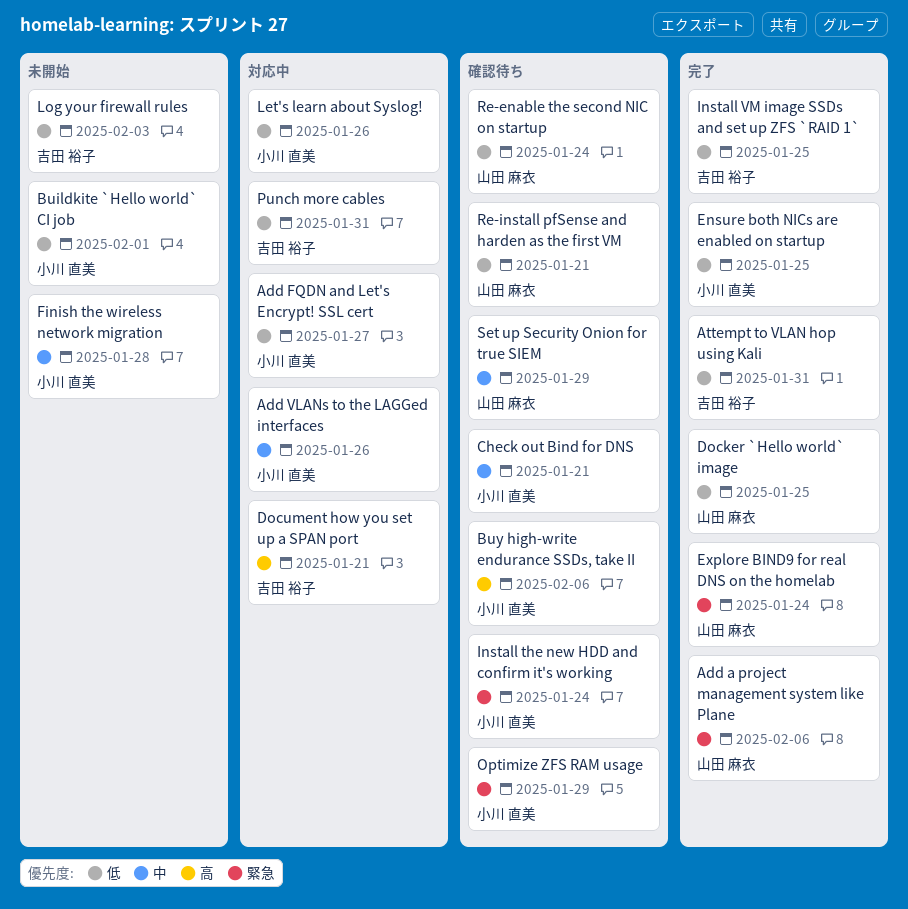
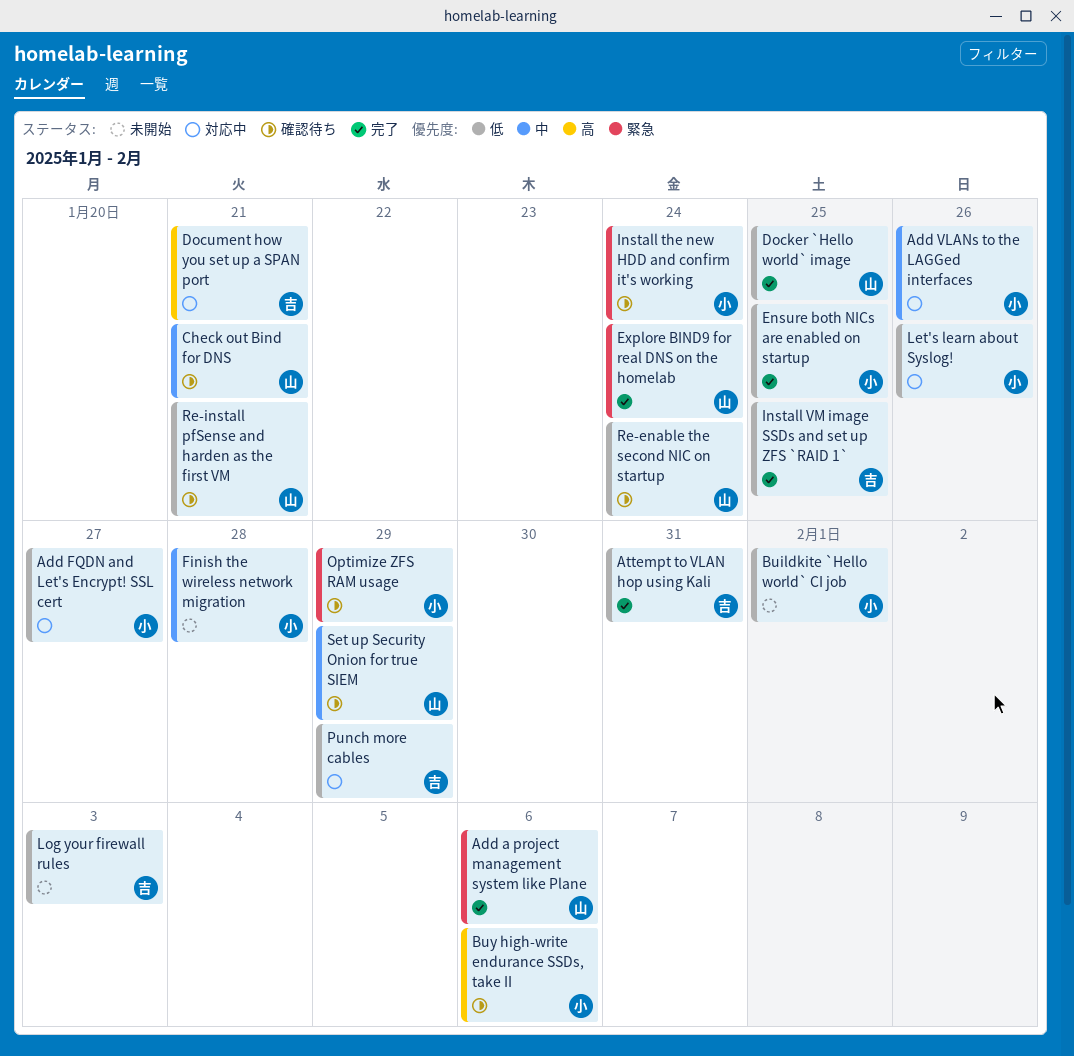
Check out Bind for DNS, owner: 小川 直美 -> 山田 麻衣
Punch more cables, due: Jan 31 -> Jan 29

